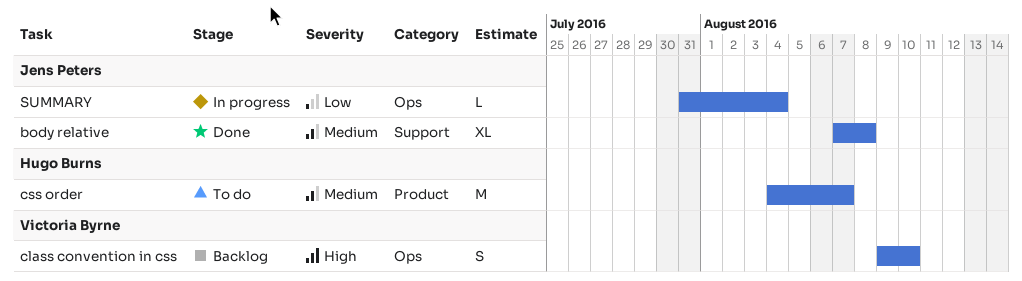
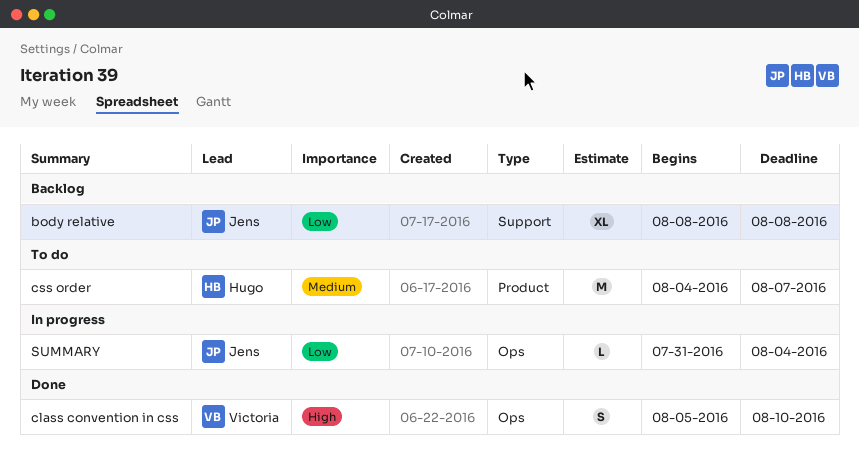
body relative, status: Done -> Backlog
body relative, priority: Medium -> Low
body relative, start: Aug 7 -> Aug 8
class convention in css, status: Backlog -> Done
class convention in css, start: Aug 9 -> Aug 5

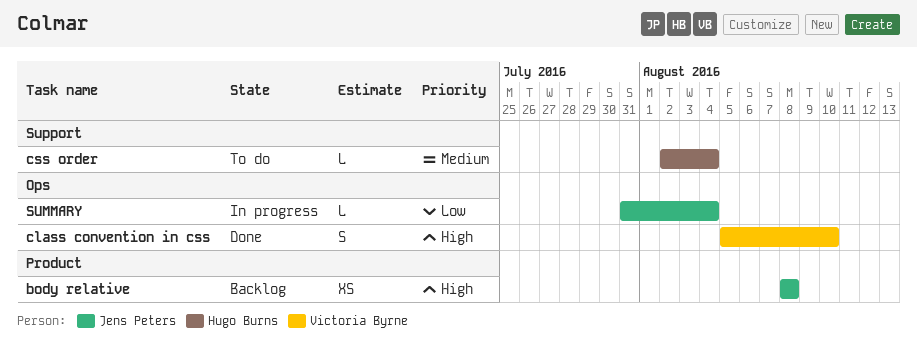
body relative, priority: Low -> High
body relative, label: Support -> Product
body relative, estimate: XL -> XS
css order, label: Product -> Support
css order, estimate: M -> L
css order, start: Aug 4 -> Aug 2
css order, due: Aug 7 -> Aug 4

